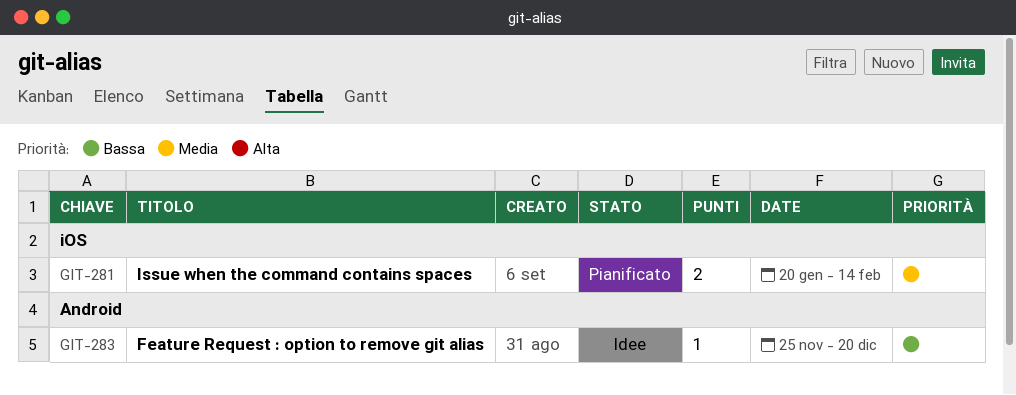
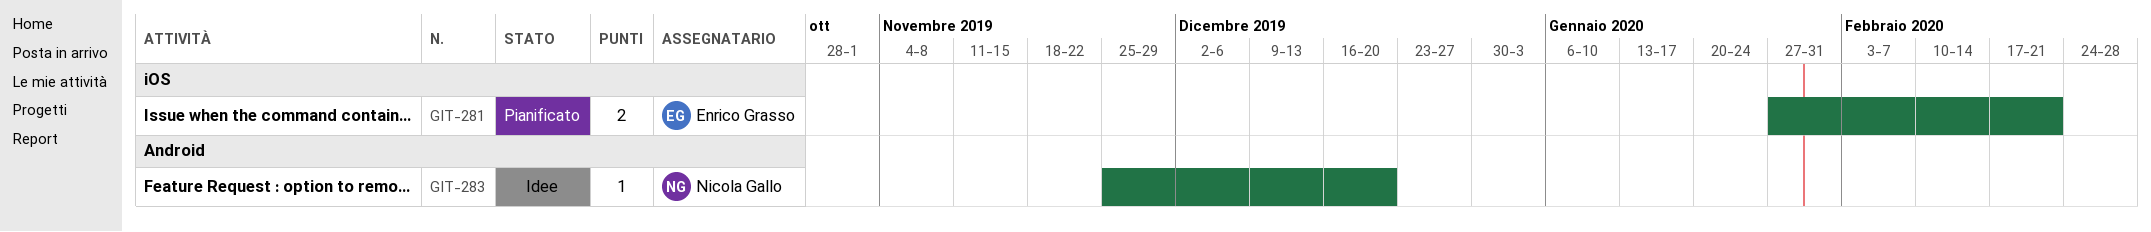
GIT-281, start: Jan 20 -> Jan 27
GIT-281, due: Feb 14 -> Feb 21

